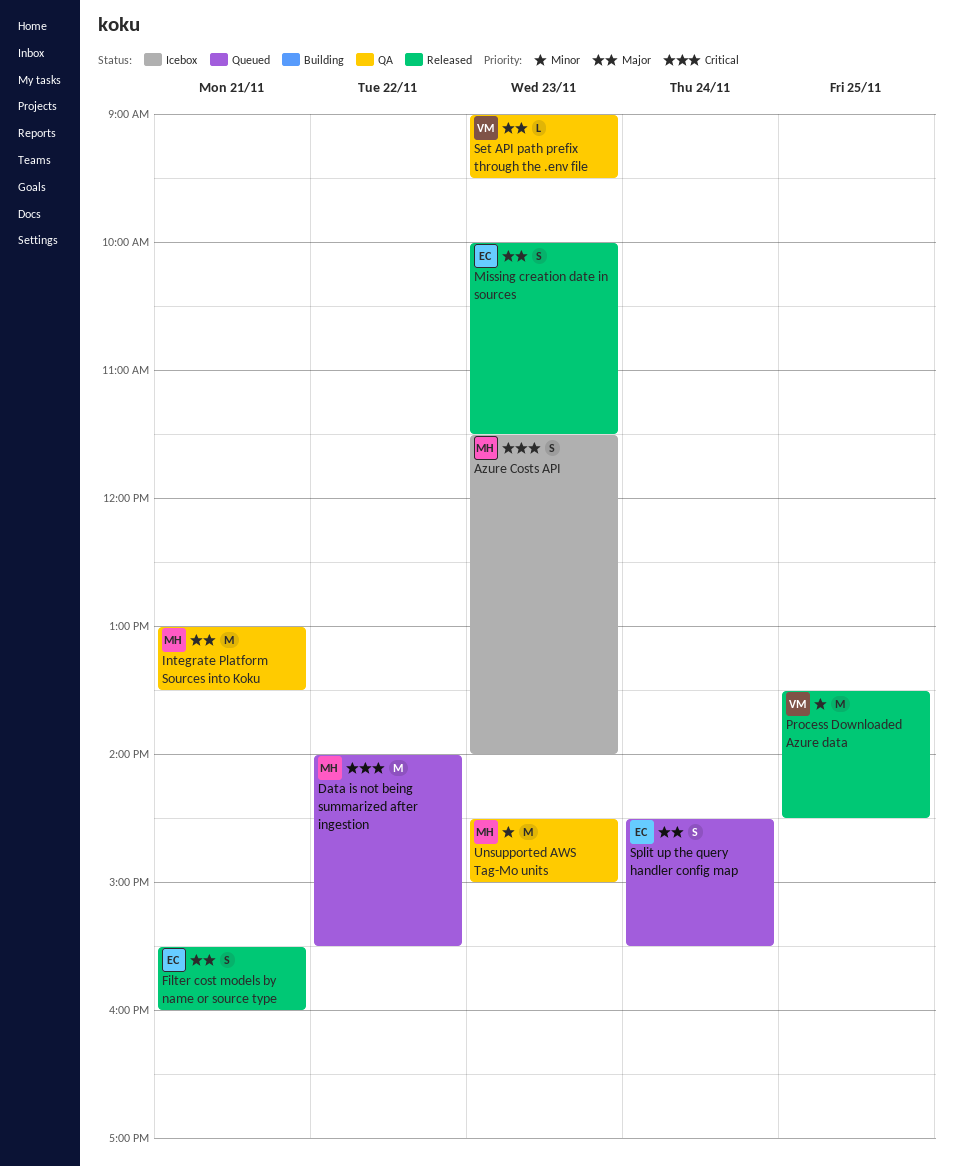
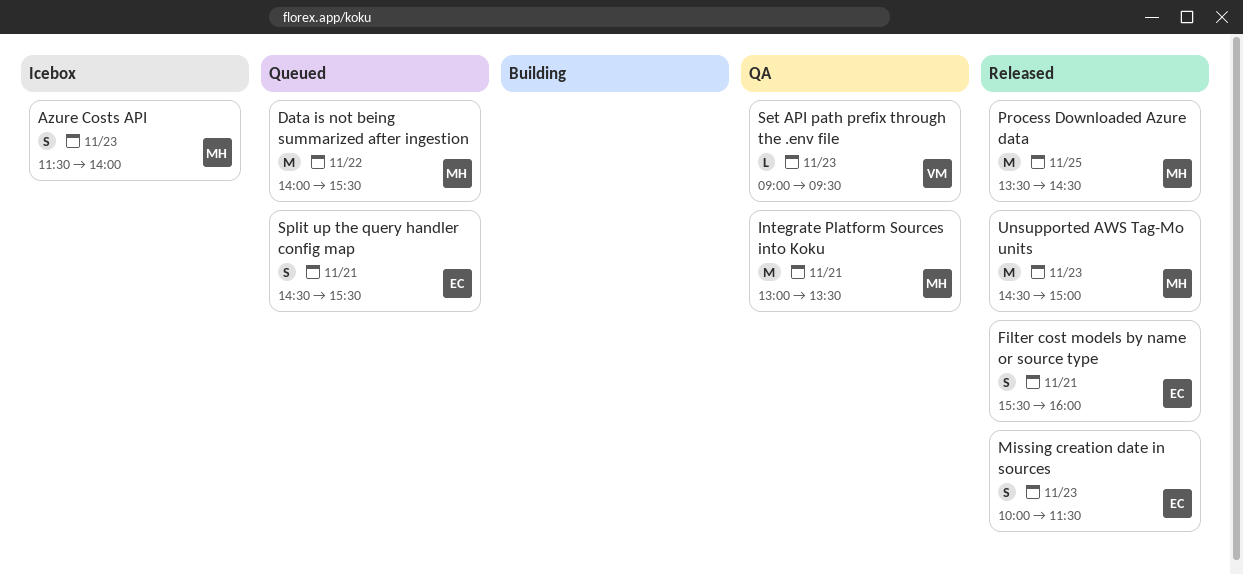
Process Downloaded Azure data, owner: VM -> MH
Split up the query handler config map, day: Nov 24 -> Nov 21
Unsupported AWS Tag-Mo units, status: QA -> Released

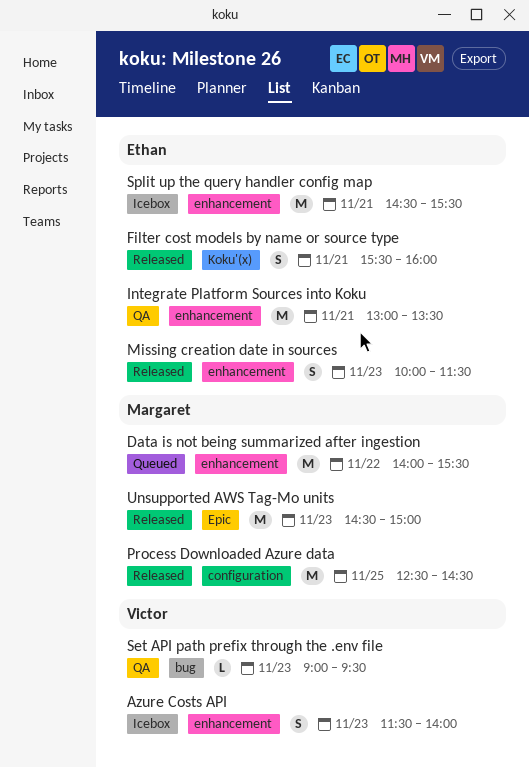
Azure Costs API, owner: Margaret -> Victor
Integrate Platform Sources into Koku, owner: Margaret -> Ethan
Process Downloaded Azure data, begins: 13:30 -> 12:30
Split up the query handler config map, status: Queued -> Icebox
Split up the query handler config map, estimate: S -> M

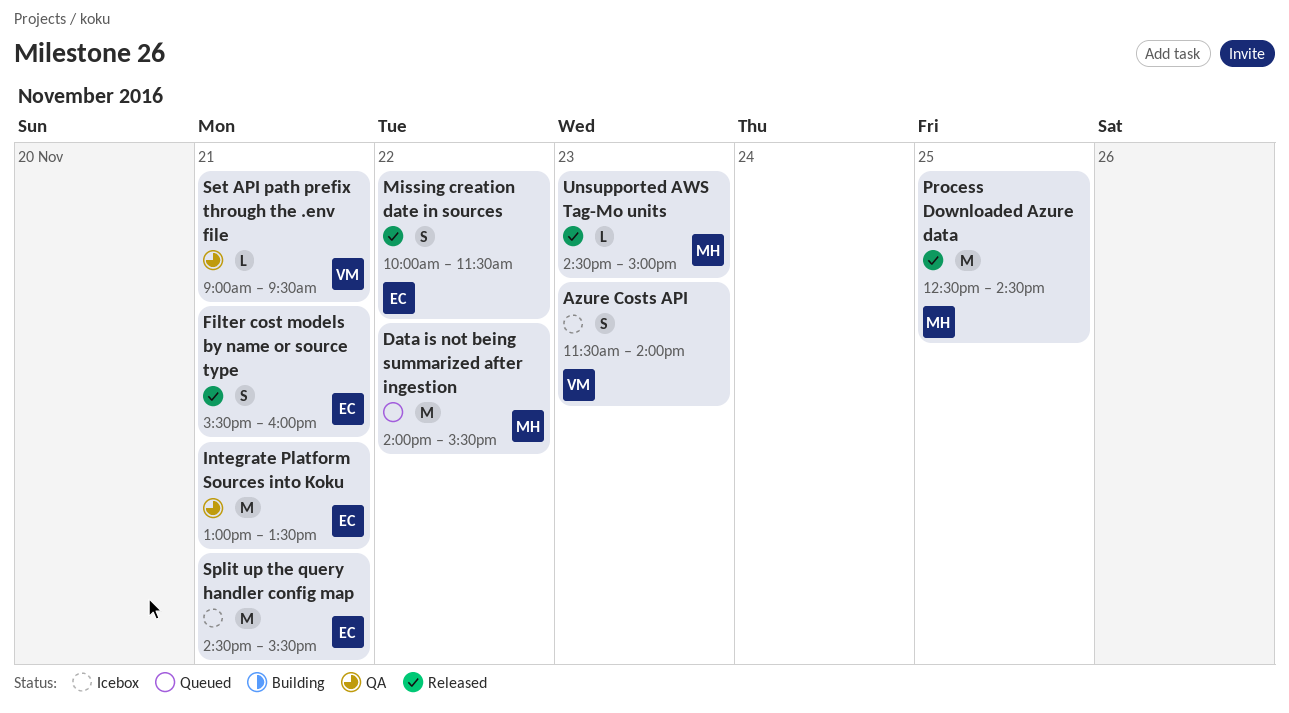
Missing creation date in sources, day: Nov 23 -> Nov 22
Set API path prefix through the .env file, day: Nov 23 -> Nov 21
Unsupported AWS Tag-Mo units, estimate: M -> L

